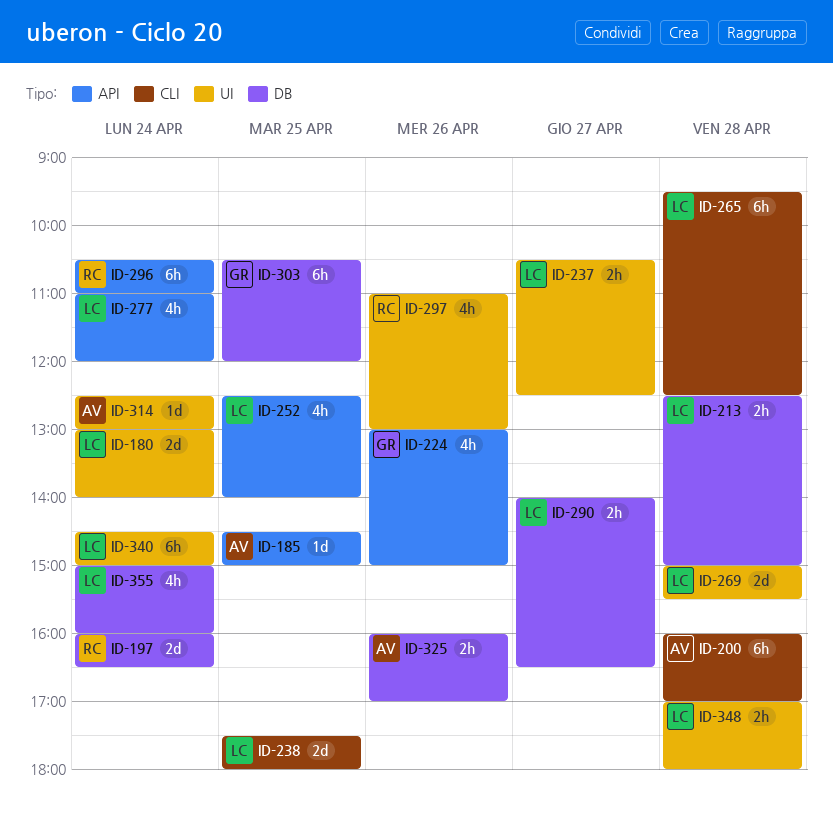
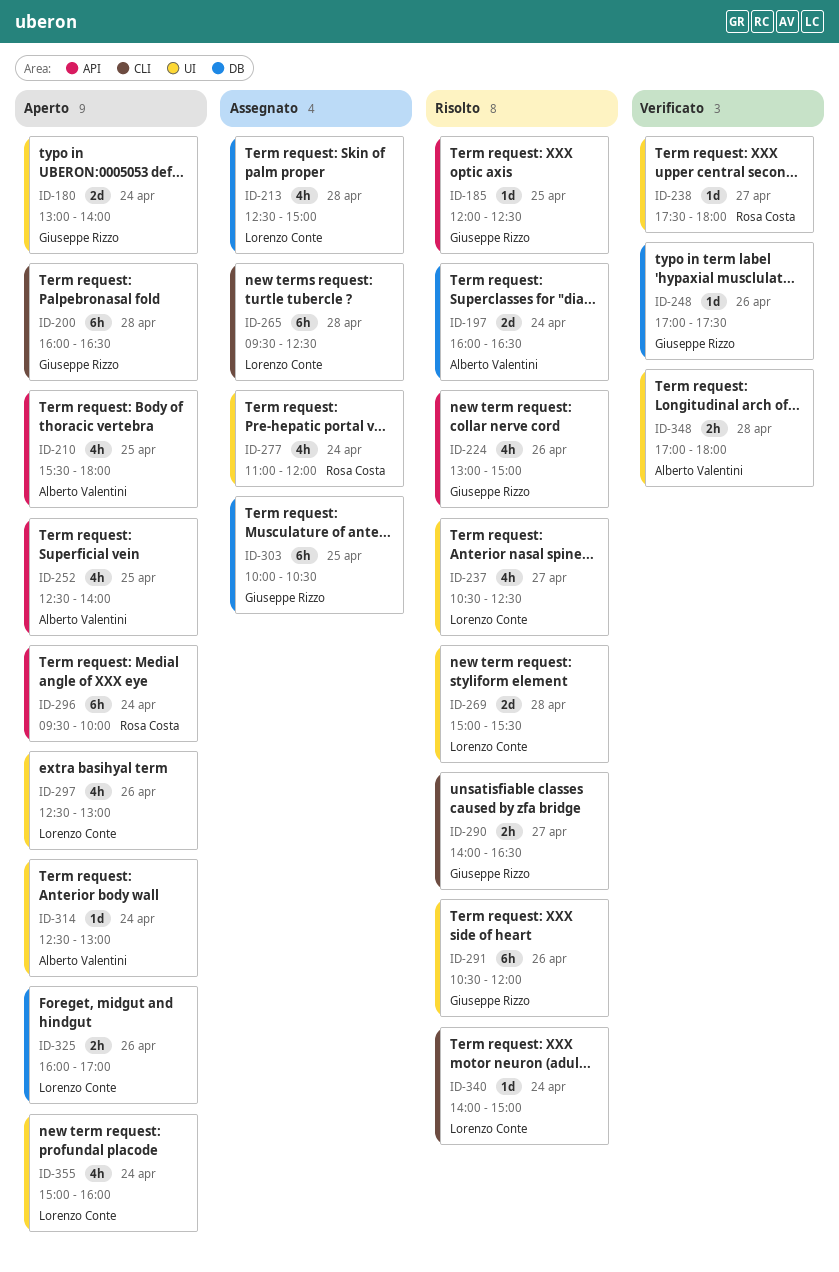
ID-180, owner: Lorenzo Conte -> Giuseppe Rizzo
ID-185, owner: Alberto Valentini -> Giuseppe Rizzo
ID-185, begins: 14:30 -> 12:00
ID-185, ends: 15:00 -> 12:30
ID-197, owner: Rosa Costa -> Alberto Valentini
ID-200, owner: Alberto Valentini -> Giuseppe Rizzo
ID-200, ends: 17:00 -> 16:30
ID-210: none -> present
ID-213, estimate: 2h -> 4h
ID-237, estimate: 2h -> 4h
ID-238, owner: Lorenzo Conte -> Rosa Costa
ID-238, label: CLI -> UI
ID-238, estimate: 2d -> 1d
ID-238, day: Apr 25 -> Apr 27
ID-248: none -> present
ID-252, owner: Lorenzo Conte -> Alberto Valentini
ID-277, owner: Lorenzo Conte -> Rosa Costa
ID-277, label: API -> UI
ID-290, owner: Lorenzo Conte -> Giuseppe Rizzo
ID-290, label: DB -> CLI
ID-291: none -> present
ID-296, begins: 10:30 -> 09:30
ID-296, ends: 11:00 -> 10:00
ID-297, owner: Rosa Costa -> Lorenzo Conte
ID-297, begins: 11:00 -> 12:30
ID-303, begins: 10:30 -> 10:00
ID-303, ends: 12:00 -> 10:30
ID-325, owner: Alberto Valentini -> Lorenzo Conte
ID-340, label: UI -> CLI
ID-340, estimate: 6h -> 1d
ID-340, begins: 14:30 -> 14:00
ID-348, owner: Lorenzo Conte -> Alberto Valentini
ID-355, label: DB -> UI

